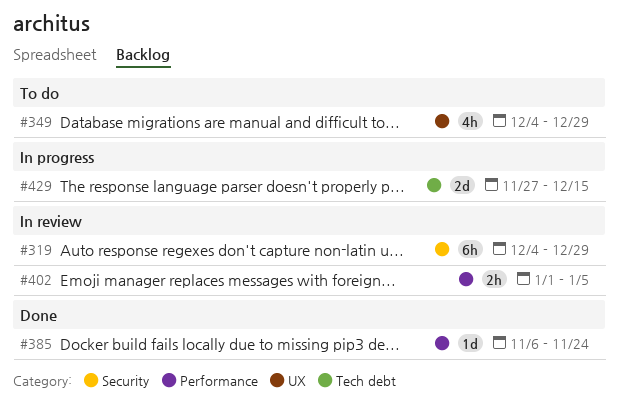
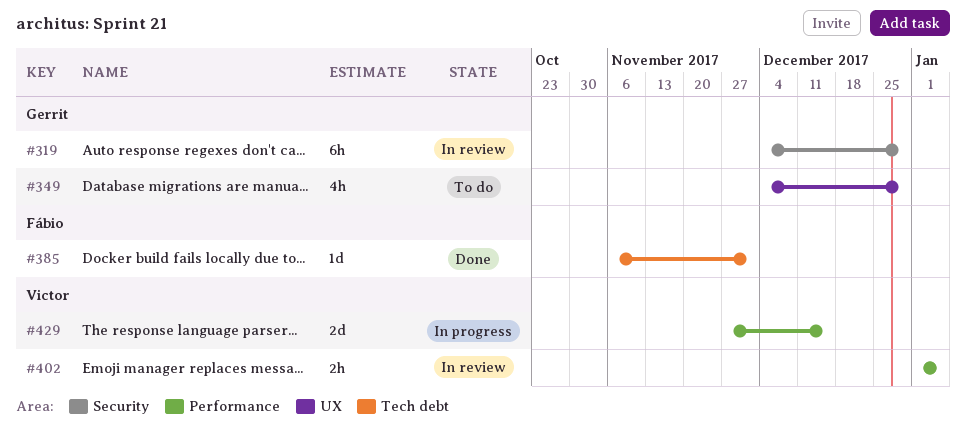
#385, label: Performance -> Tech debt
#385, due: Nov 24 -> Dec 1
#429, label: Tech debt -> Performance

